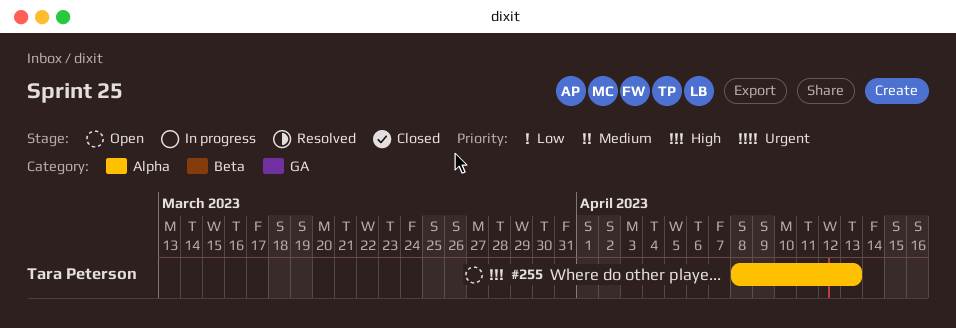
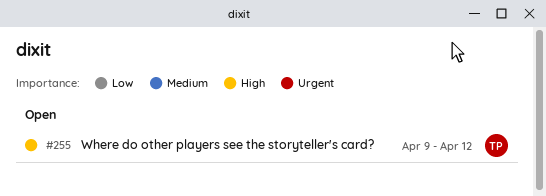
#255, start: Apr 8 -> Apr 9
#255, due: Apr 13 -> Apr 12

